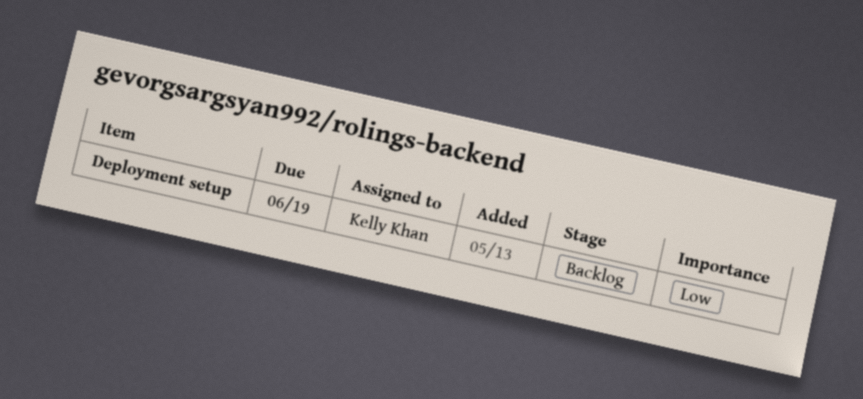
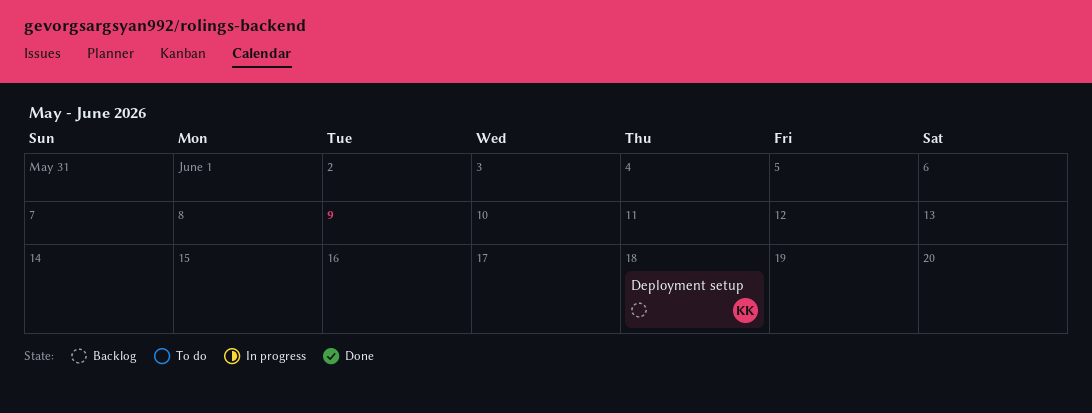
Deployment setup, due: Jun 19 -> Jun 18

